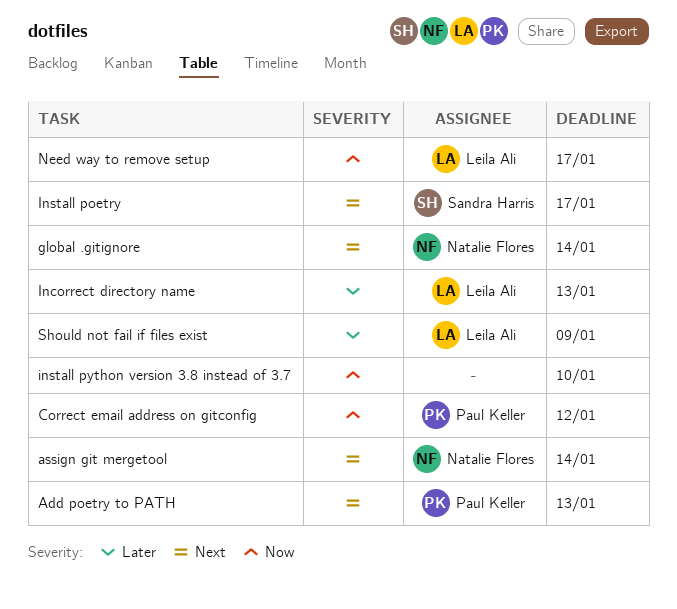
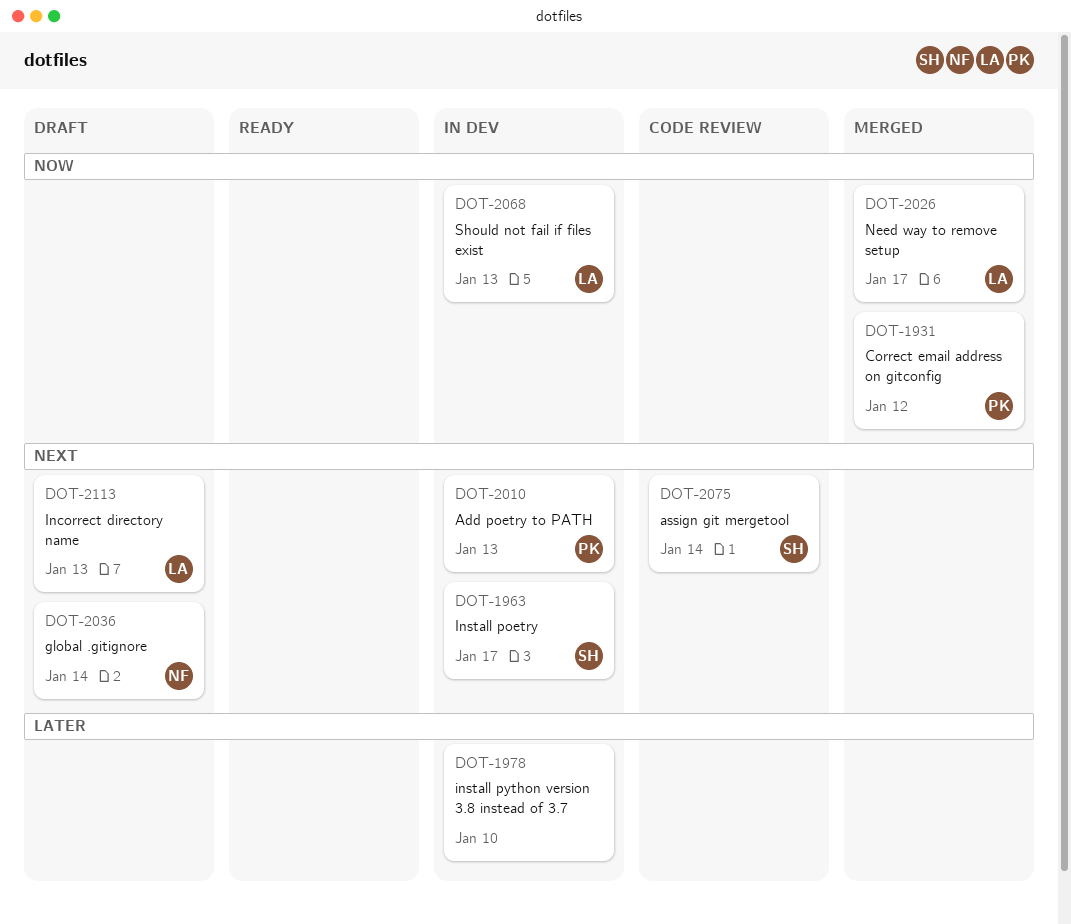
assign git mergetool, owner: Natalie Flores -> Sandra Harris
Incorrect directory name, priority: Later -> Next
install python version 3.8 instead of 3.7, priority: Now -> Later
Should not fail if files exist, priority: Later -> Now
Should not fail if files exist, due: Jan 9 -> Jan 13

